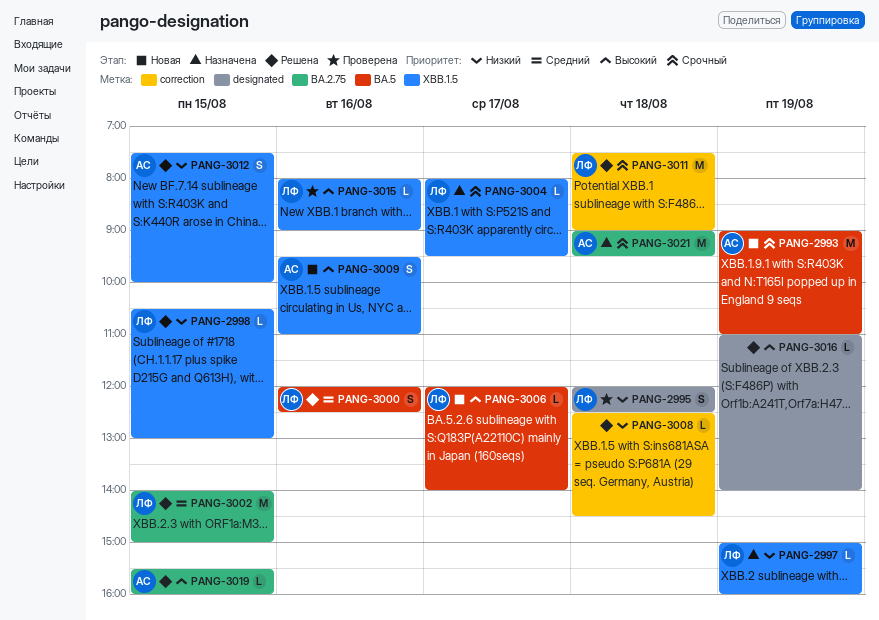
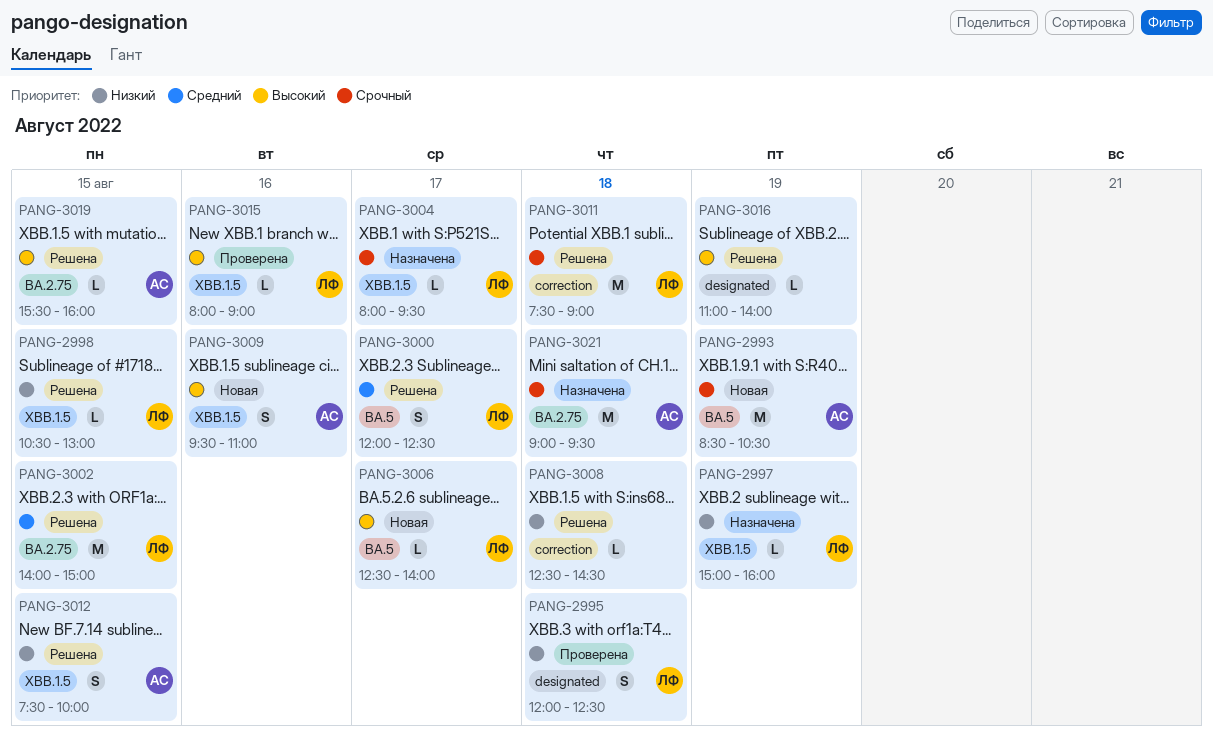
PANG-2993, begins: 09:00 -> 08:30
PANG-2993, ends: 11:00 -> 10:30
PANG-3000, day: Aug 16 -> Aug 17
PANG-3006, begins: 12:00 -> 12:30

